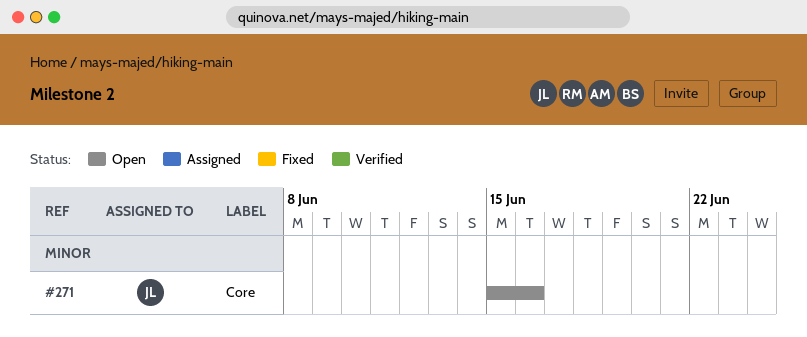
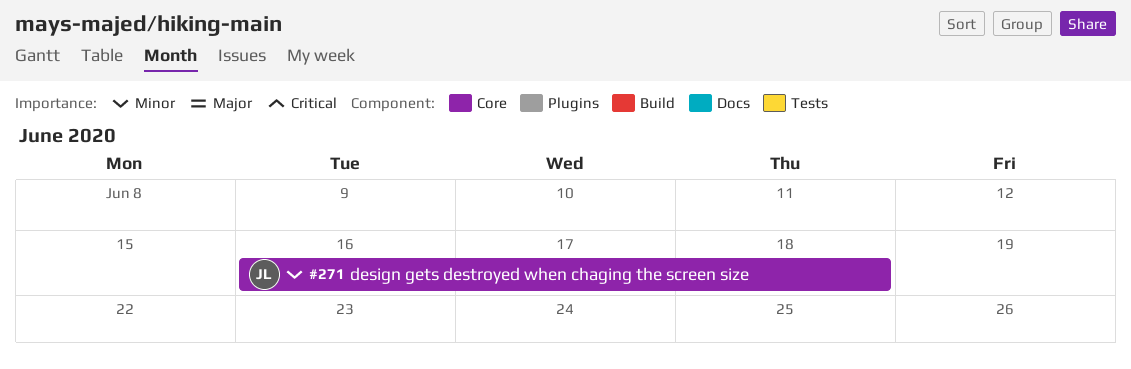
#271, start: Jun 15 -> Jun 16
#271, due: Jun 16 -> Jun 18

